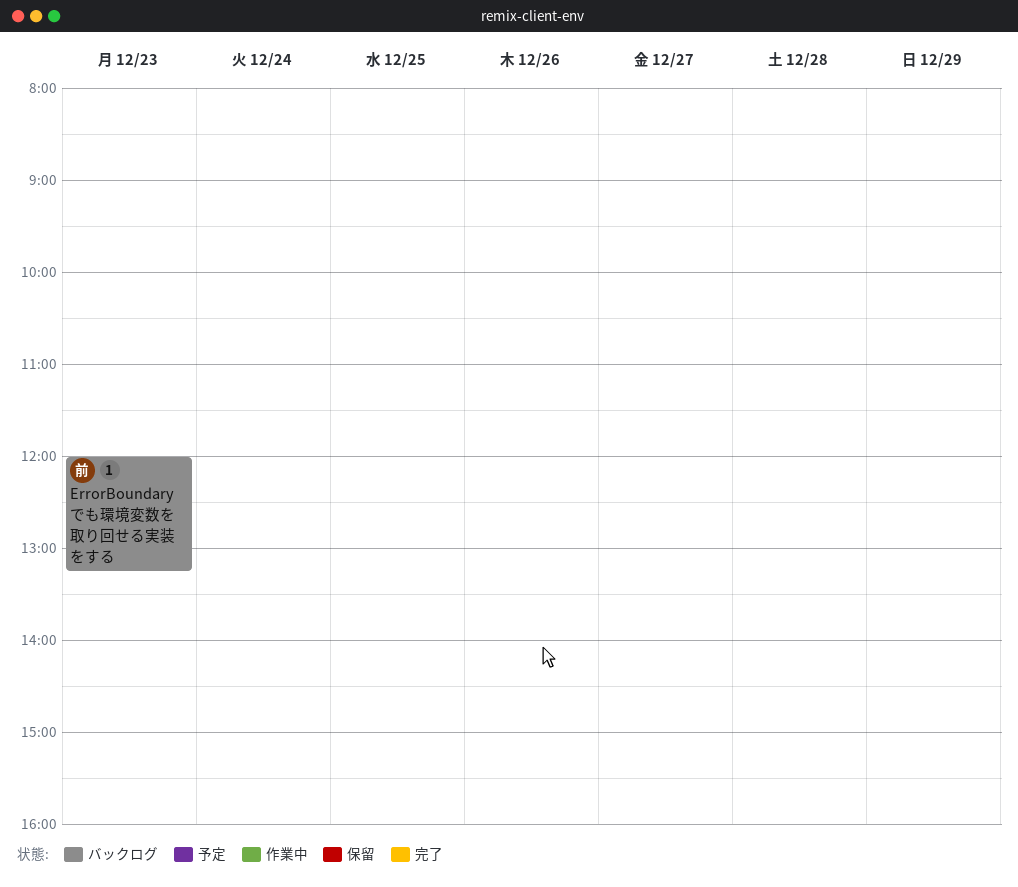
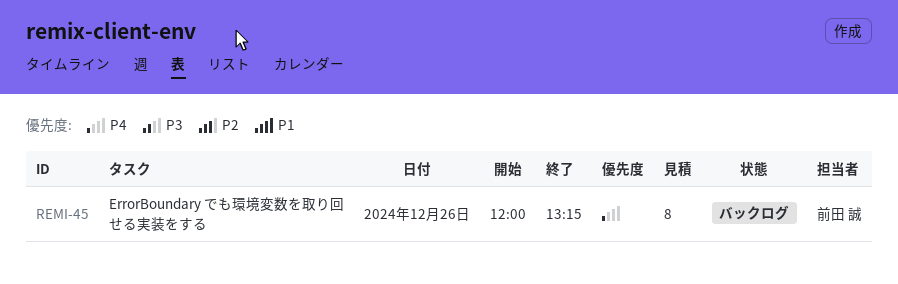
ErrorBoundary でも環境変数を取り回せる実装をする, estimate: 1 -> 8
ErrorBoundary でも環境変数を取り回せる実装をする, day: Dec 23 -> Dec 26

